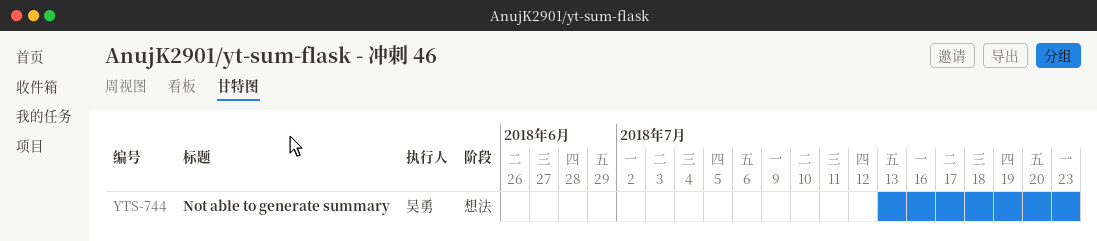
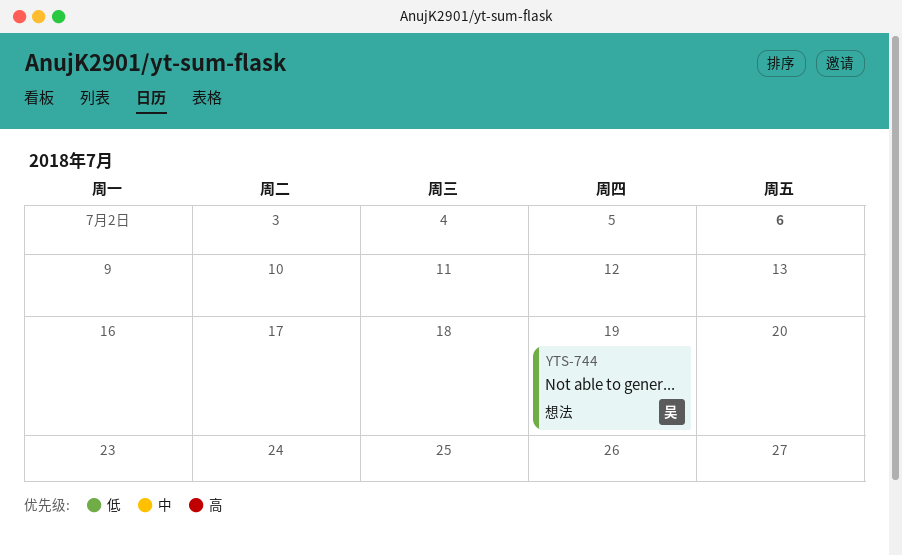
YTS-744, due: Jul 23 -> Jul 19

